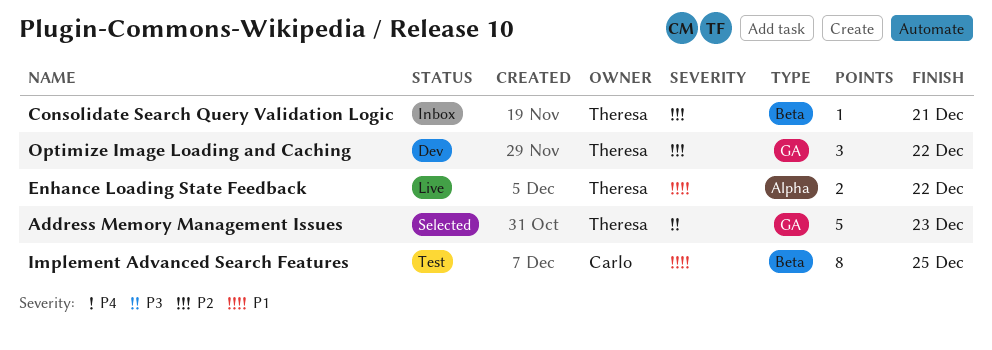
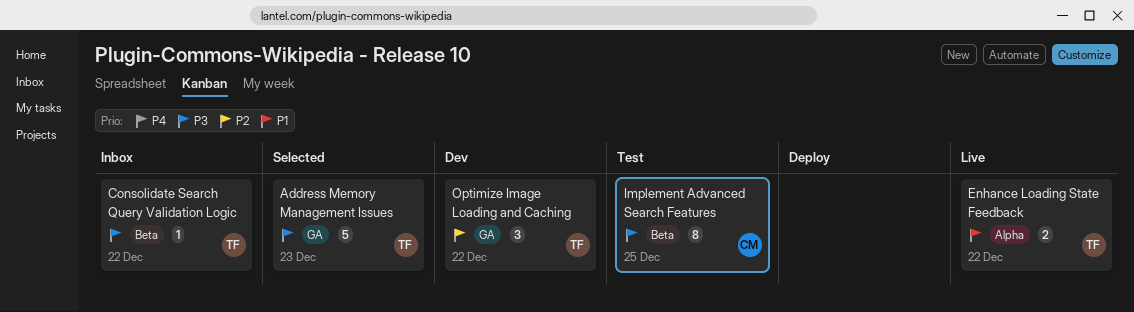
Consolidate Search Query Validation Logic, priority: P2 -> P3
Consolidate Search Query Validation Logic, due: Dec 21 -> Dec 22
Implement Advanced Search Features, priority: P1 -> P3

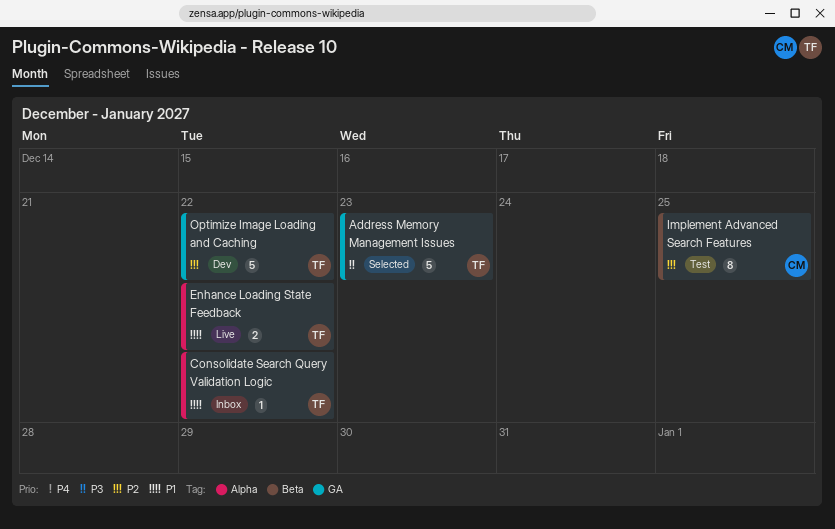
Consolidate Search Query Validation Logic, priority: P3 -> P1
Consolidate Search Query Validation Logic, label: Beta -> Alpha
Implement Advanced Search Features, priority: P3 -> P2
Optimize Image Loading and Caching, estimate: 3 -> 5

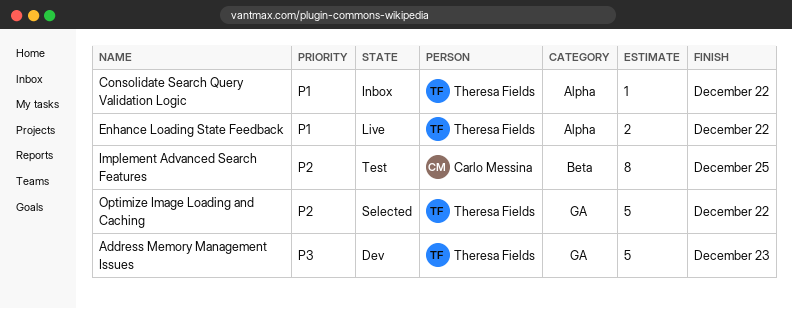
Address Memory Management Issues, status: Selected -> Dev
Optimize Image Loading and Caching, status: Dev -> Selected

